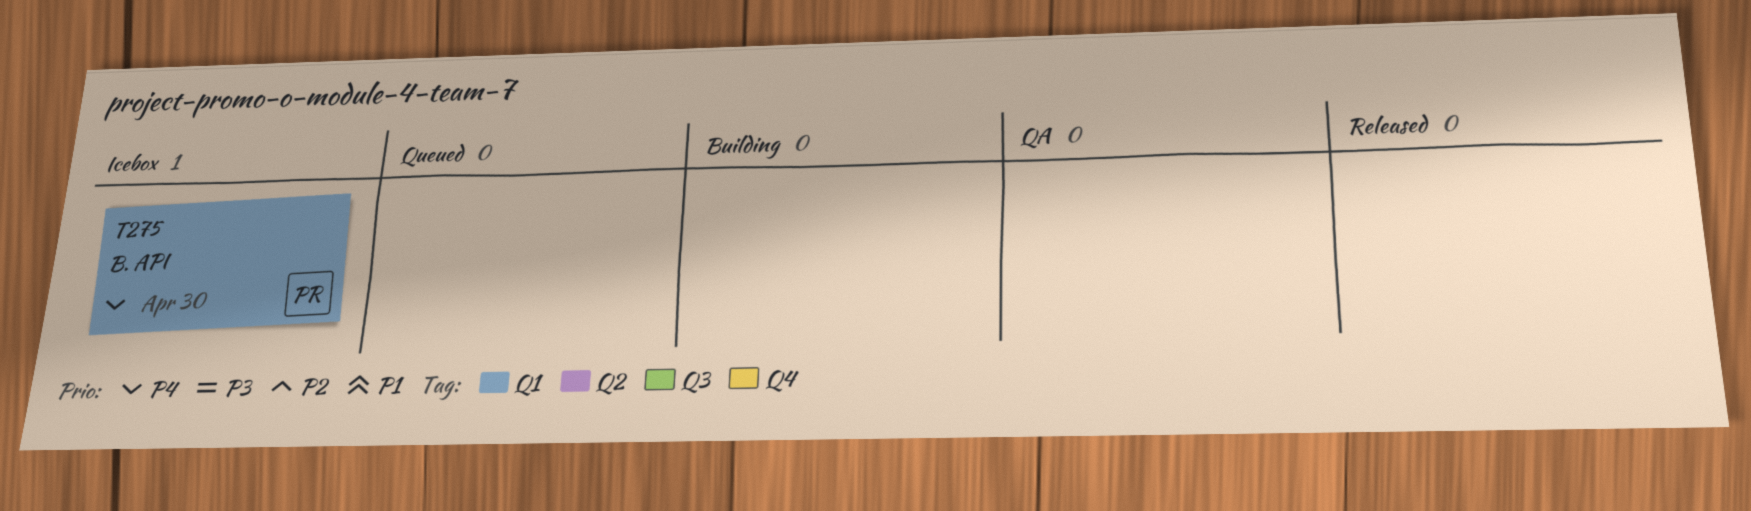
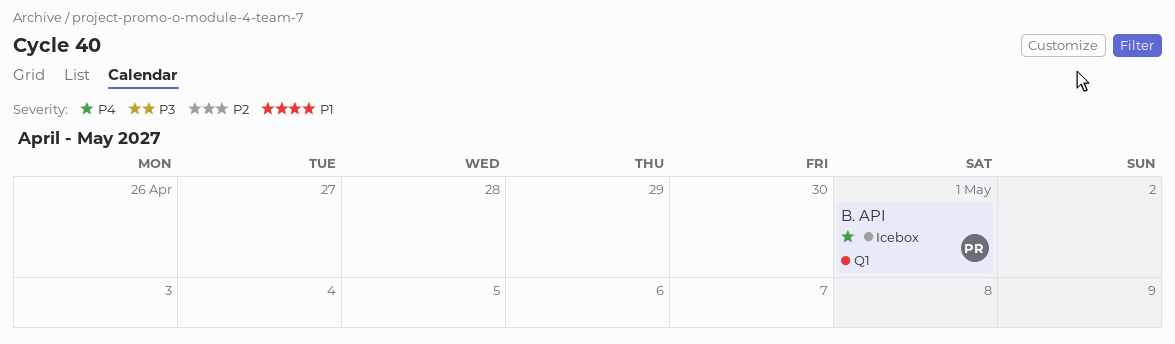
B. API, due: Apr 30 -> May 1

